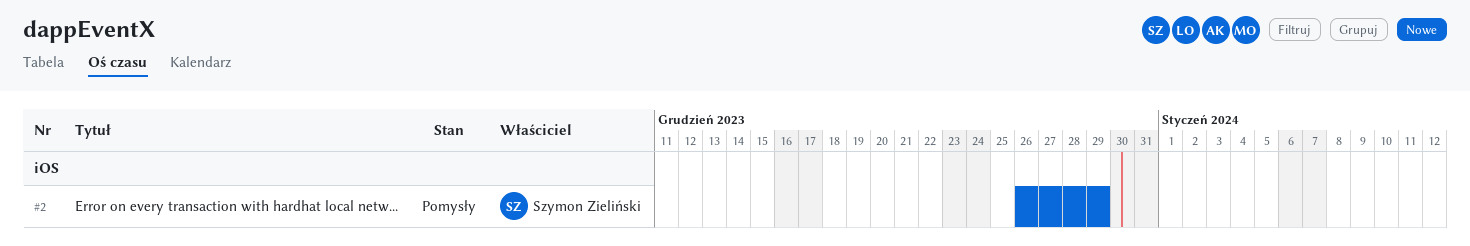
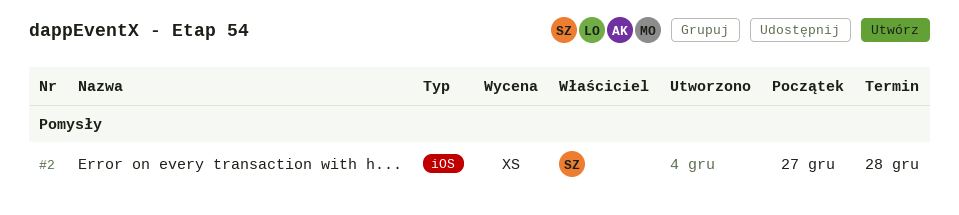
#2, start: Dec 26 -> Dec 27
#2, due: Dec 29 -> Dec 28

